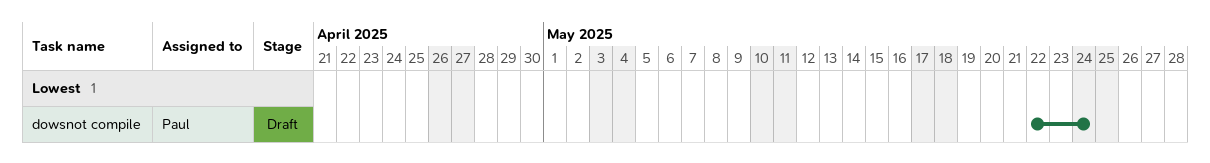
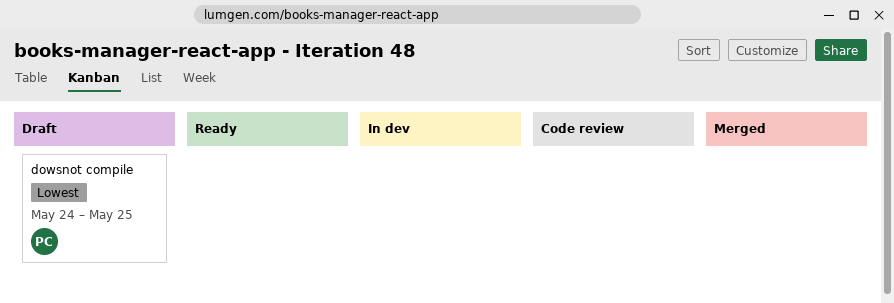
dowsnot compile, start: May 22 -> May 24
dowsnot compile, due: May 24 -> May 25

